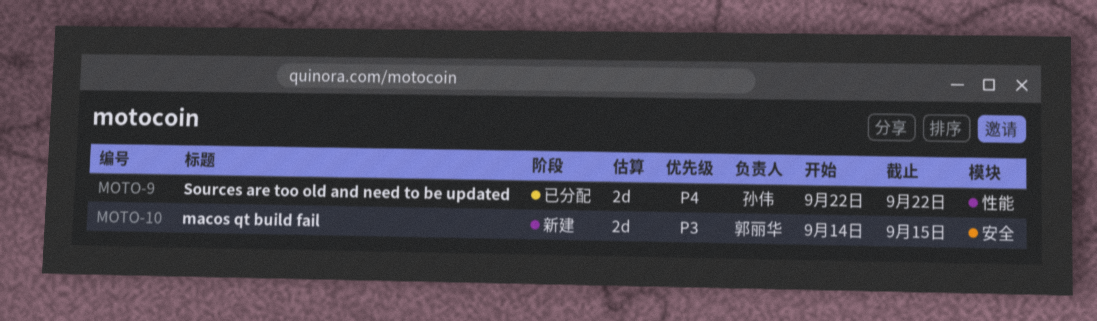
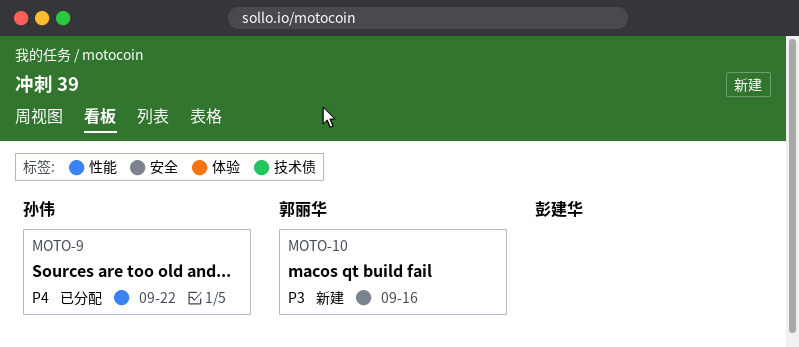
MOTO-10, due: Sep 15 -> Sep 16

